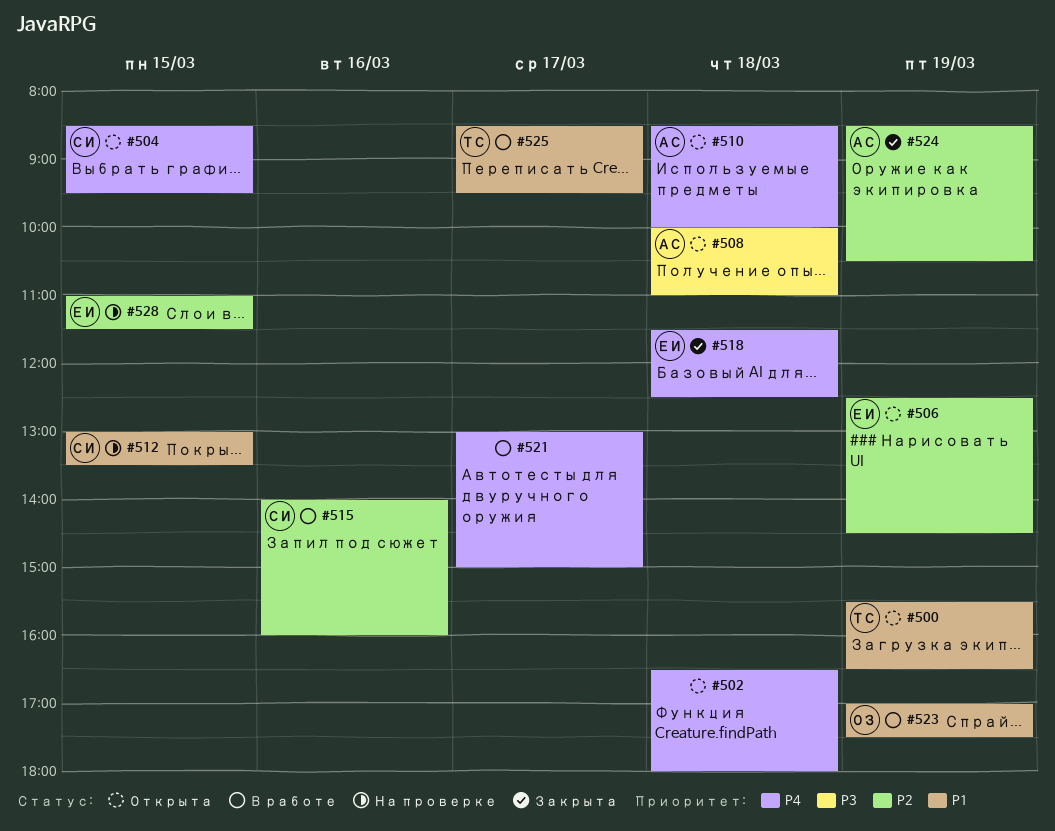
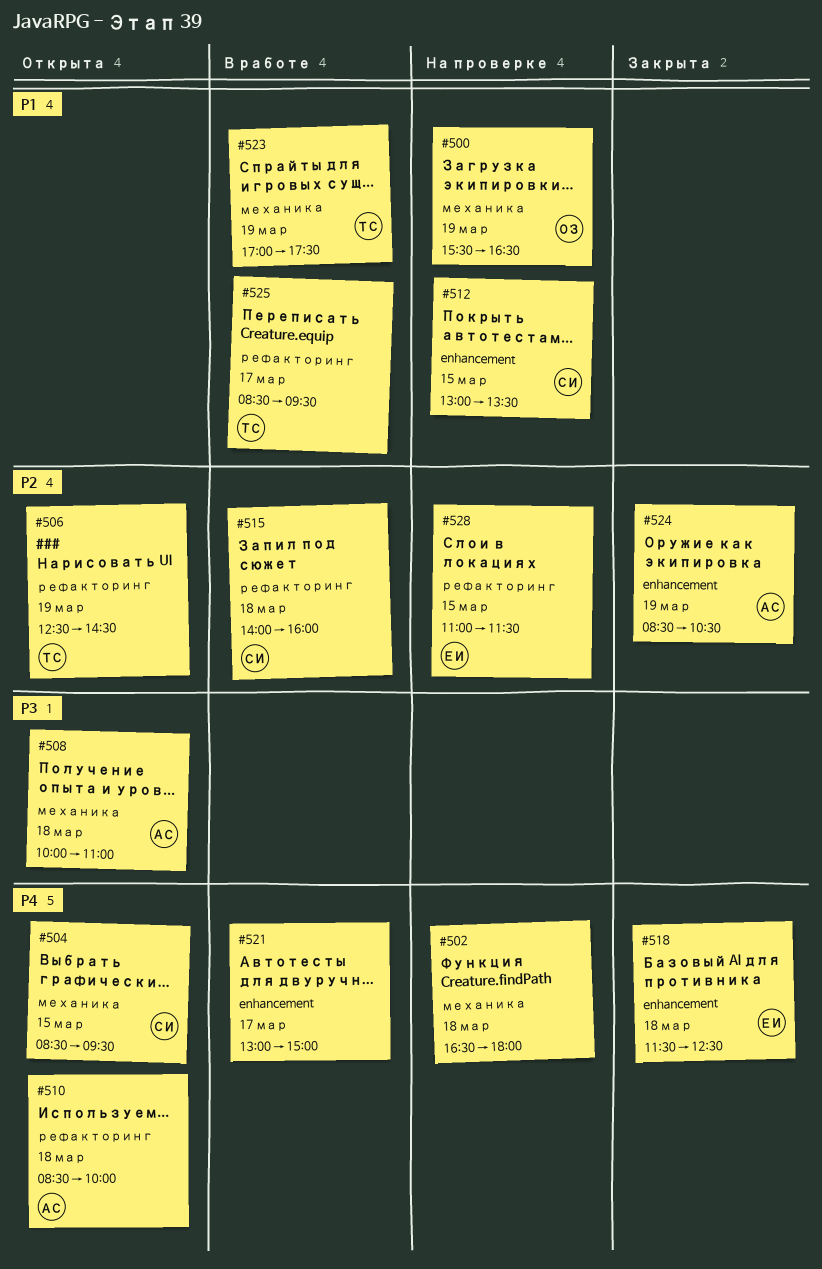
#500, status: Открыта -> На проверке
#500, owner: ТС -> ОЗ
#502, status: Открыта -> На проверке
#506, owner: ЕИ -> ТС
#515, day: Mar 16 -> Mar 18
#523, owner: ОЗ -> ТС

